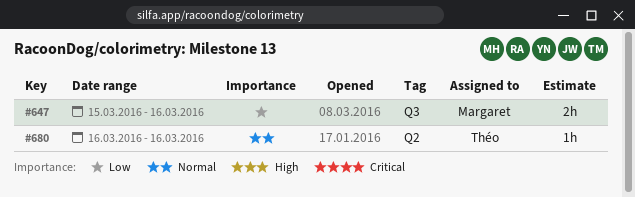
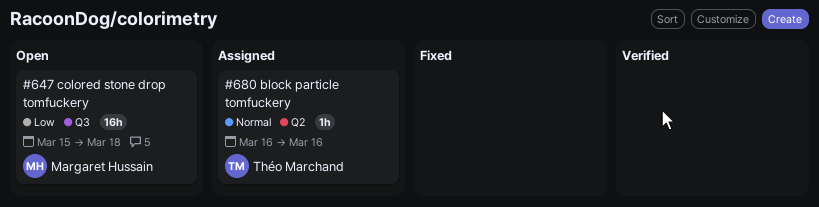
#647, estimate: 2h -> 16h
#647, due: Mar 16 -> Mar 18

